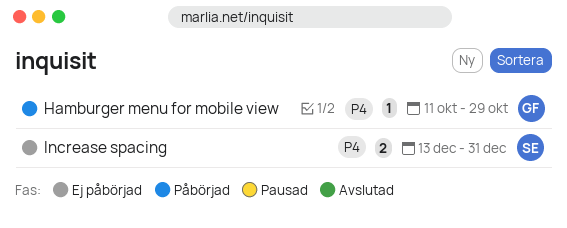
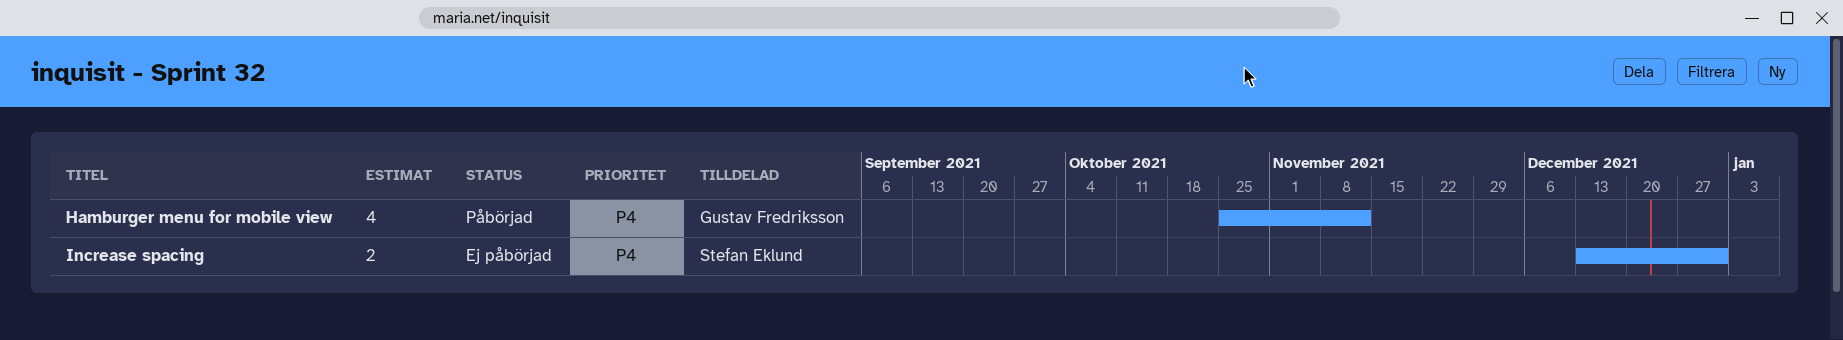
Hamburger menu for mobile view, estimate: 1 -> 4
Hamburger menu for mobile view, start: Oct 11 -> Oct 25
Hamburger menu for mobile view, due: Oct 29 -> Nov 12

